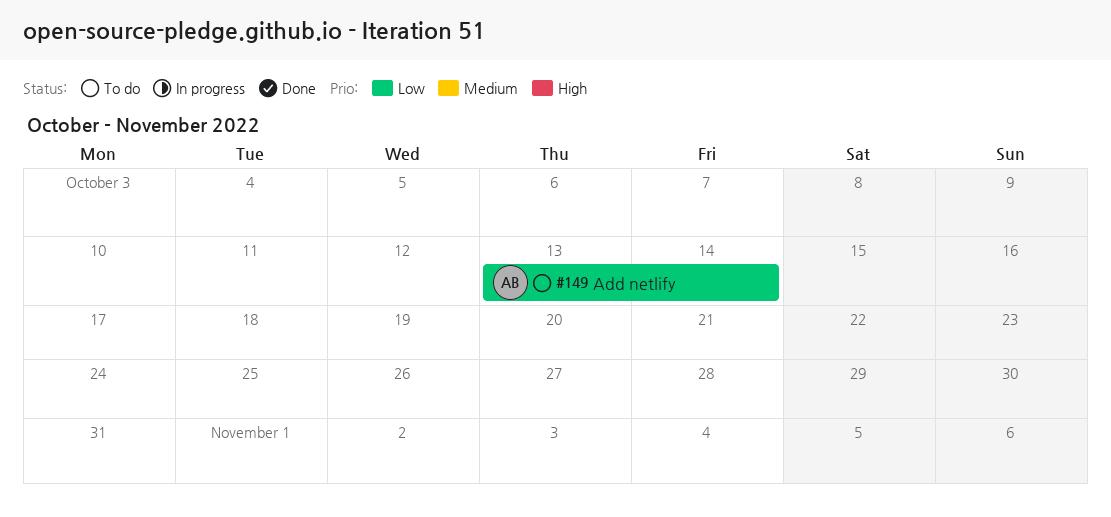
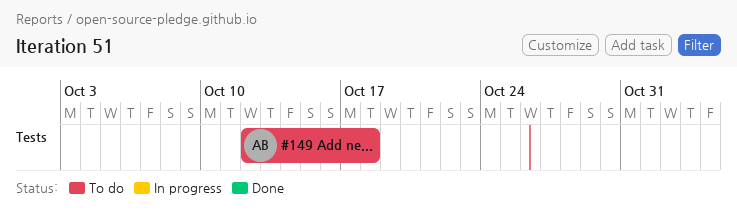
#149, start: Oct 13 -> Oct 12
#149, due: Oct 14 -> Oct 18

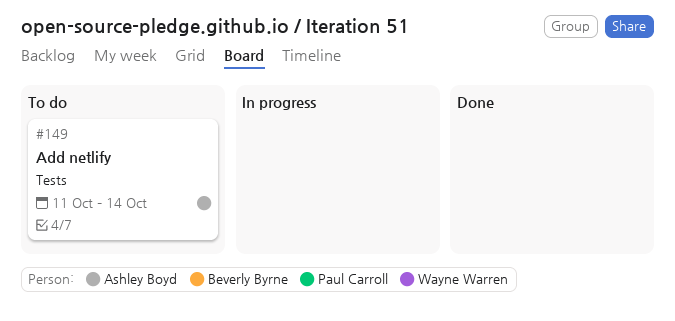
#149, start: Oct 12 -> Oct 11
#149, due: Oct 18 -> Oct 14

